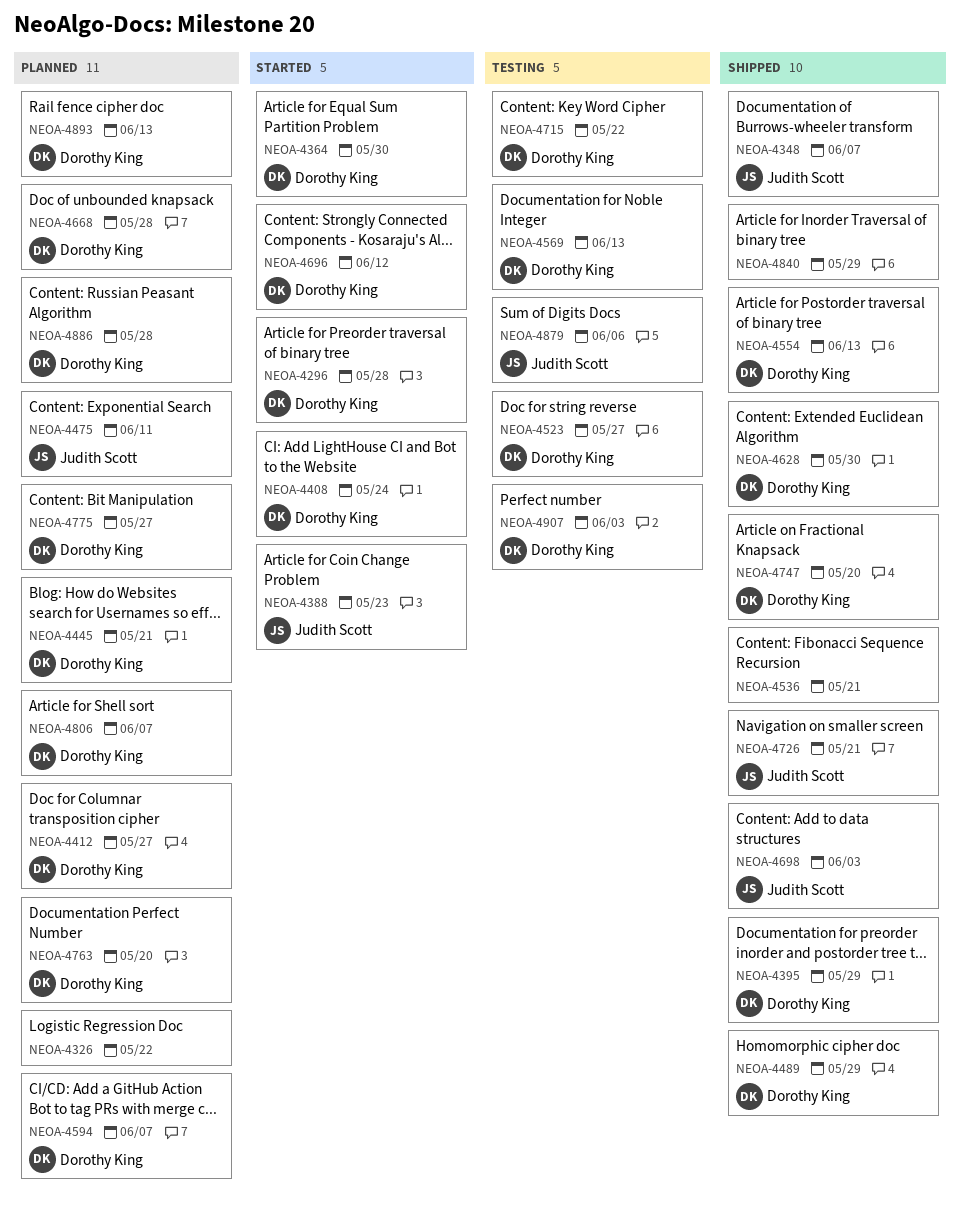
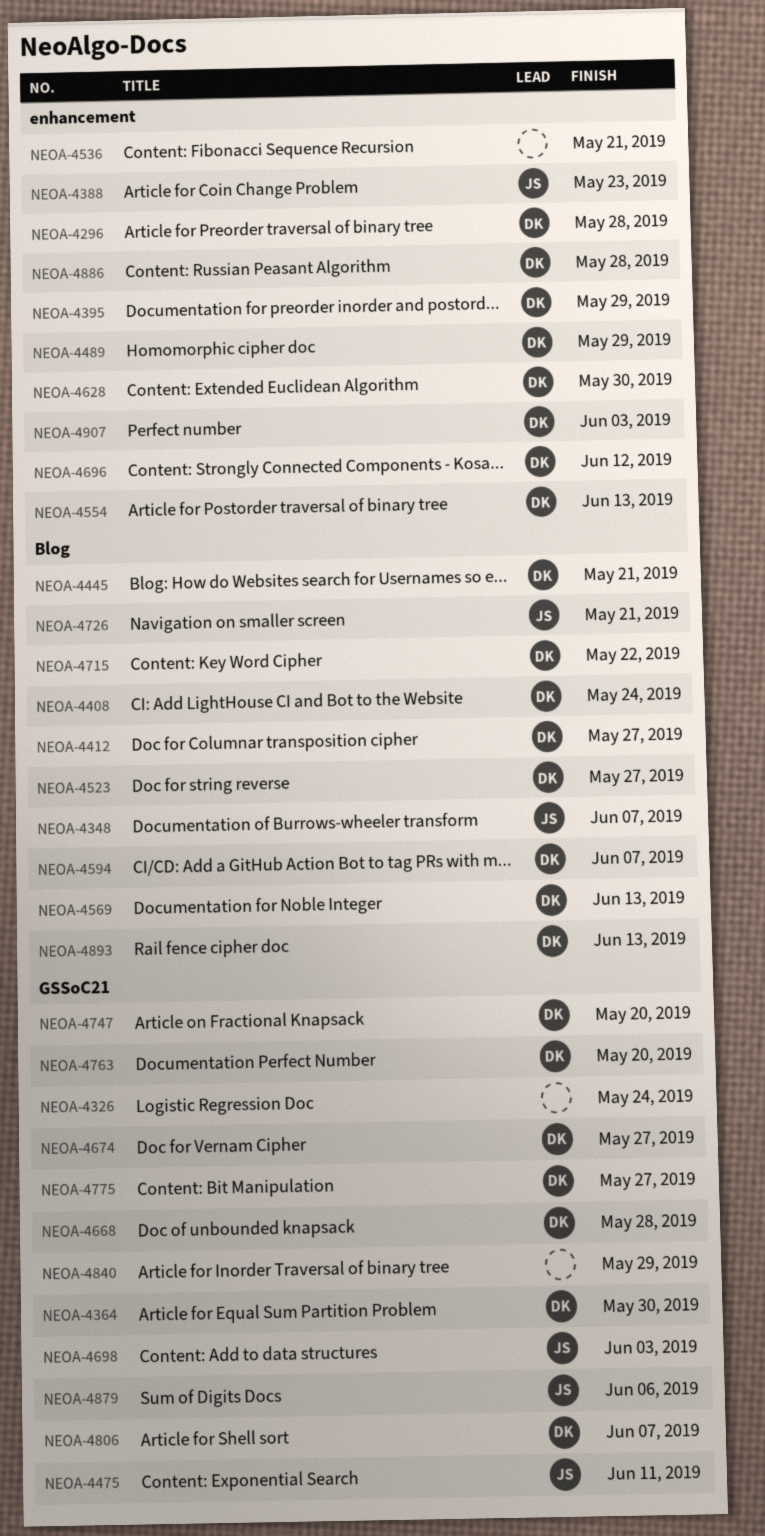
NEOA-4326, due: May 22 -> May 24
NEOA-4674: none -> present

